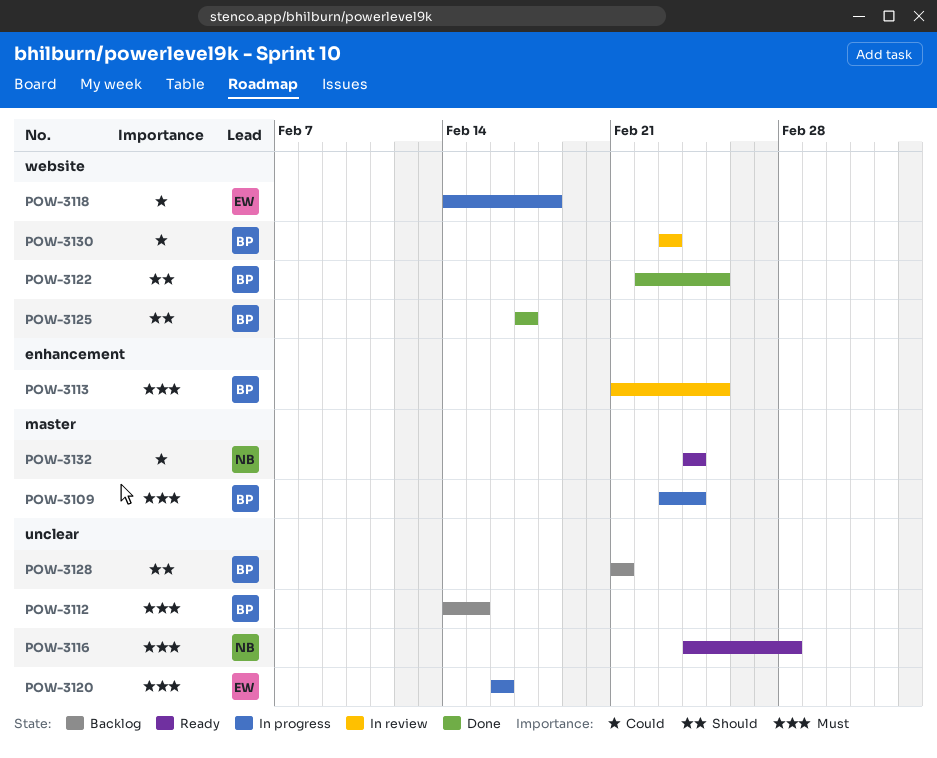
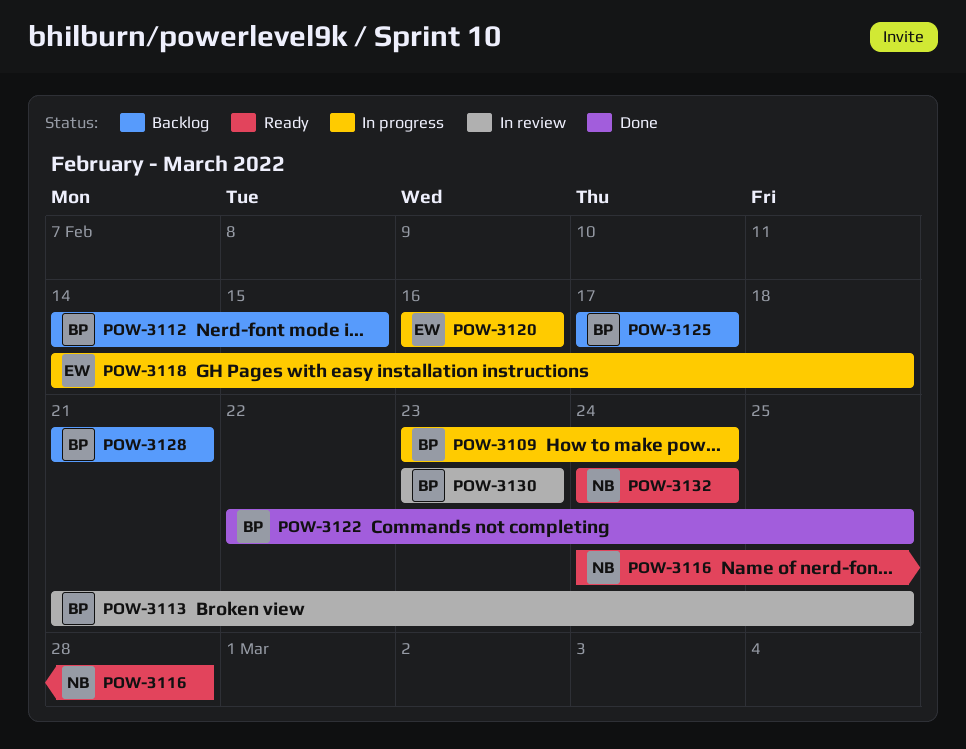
POW-3125, status: Done -> Backlog

